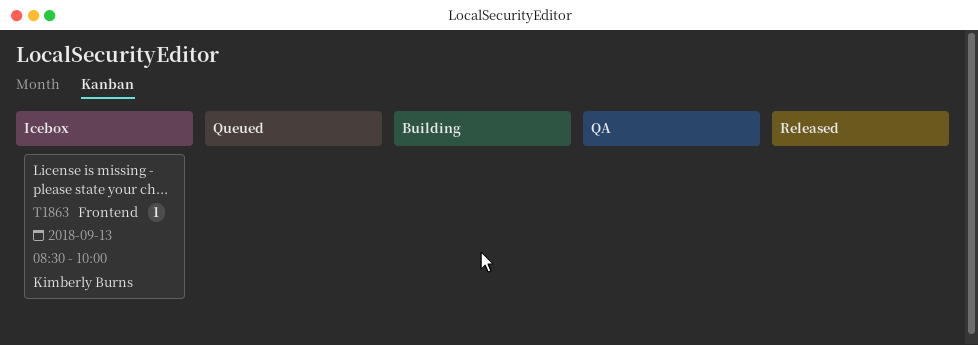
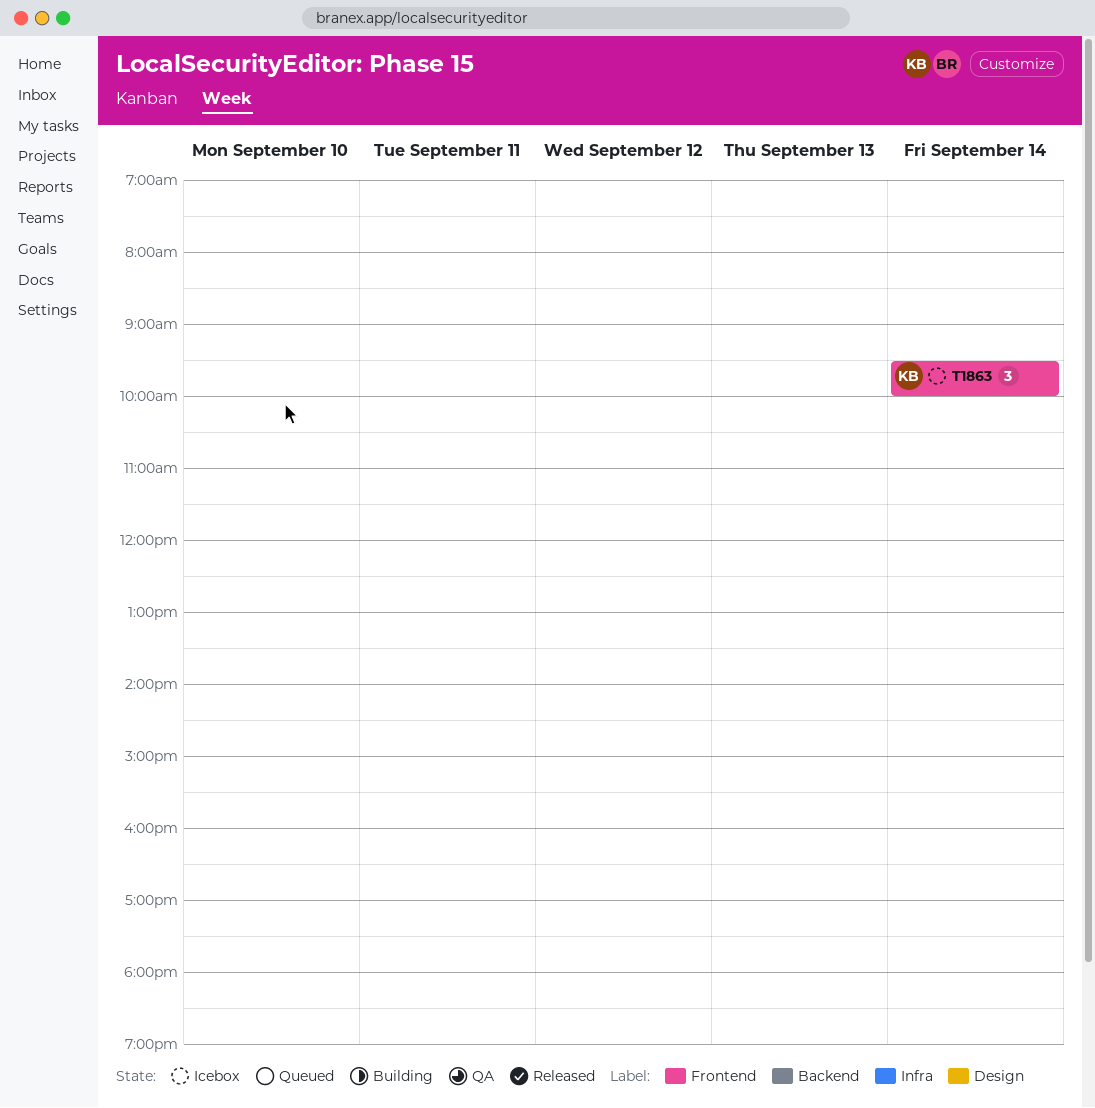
T1863, estimate: 1 -> 3
T1863, day: Sep 13 -> Sep 14
T1863, begins: 08:30 -> 09:30

